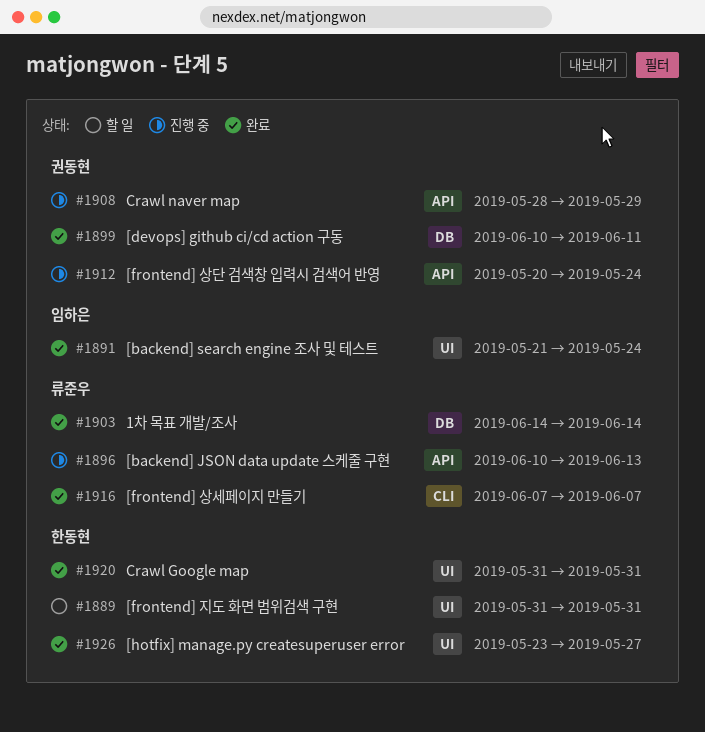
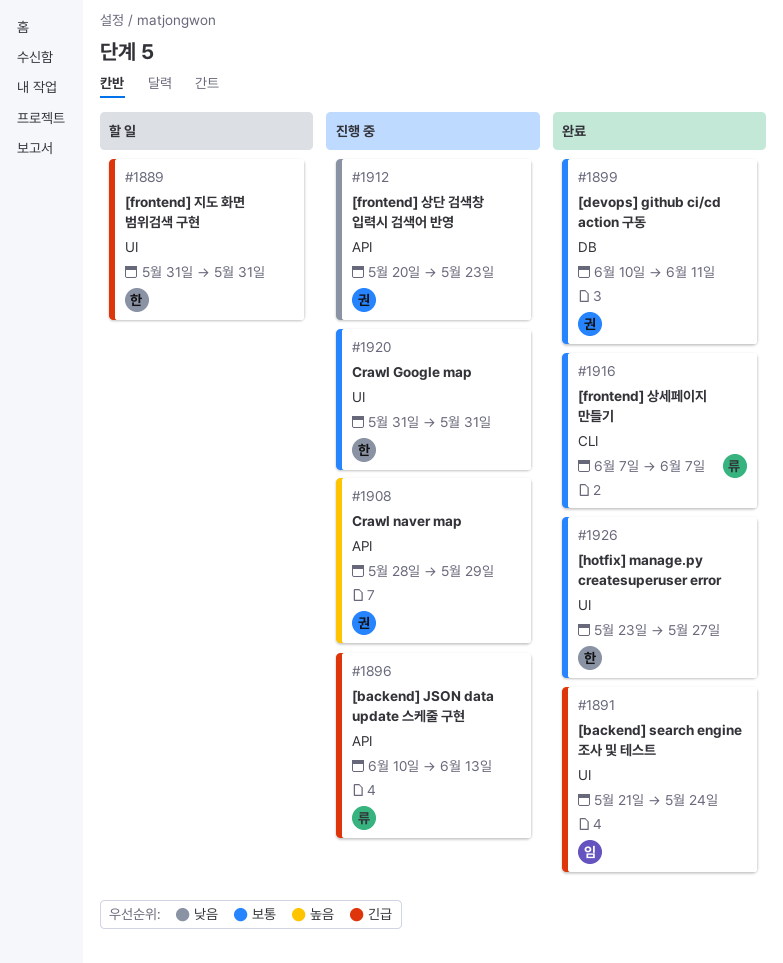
#1903: present -> none
#1912, due: May 24 -> May 23
#1920, status: 완료 -> 진행 중

